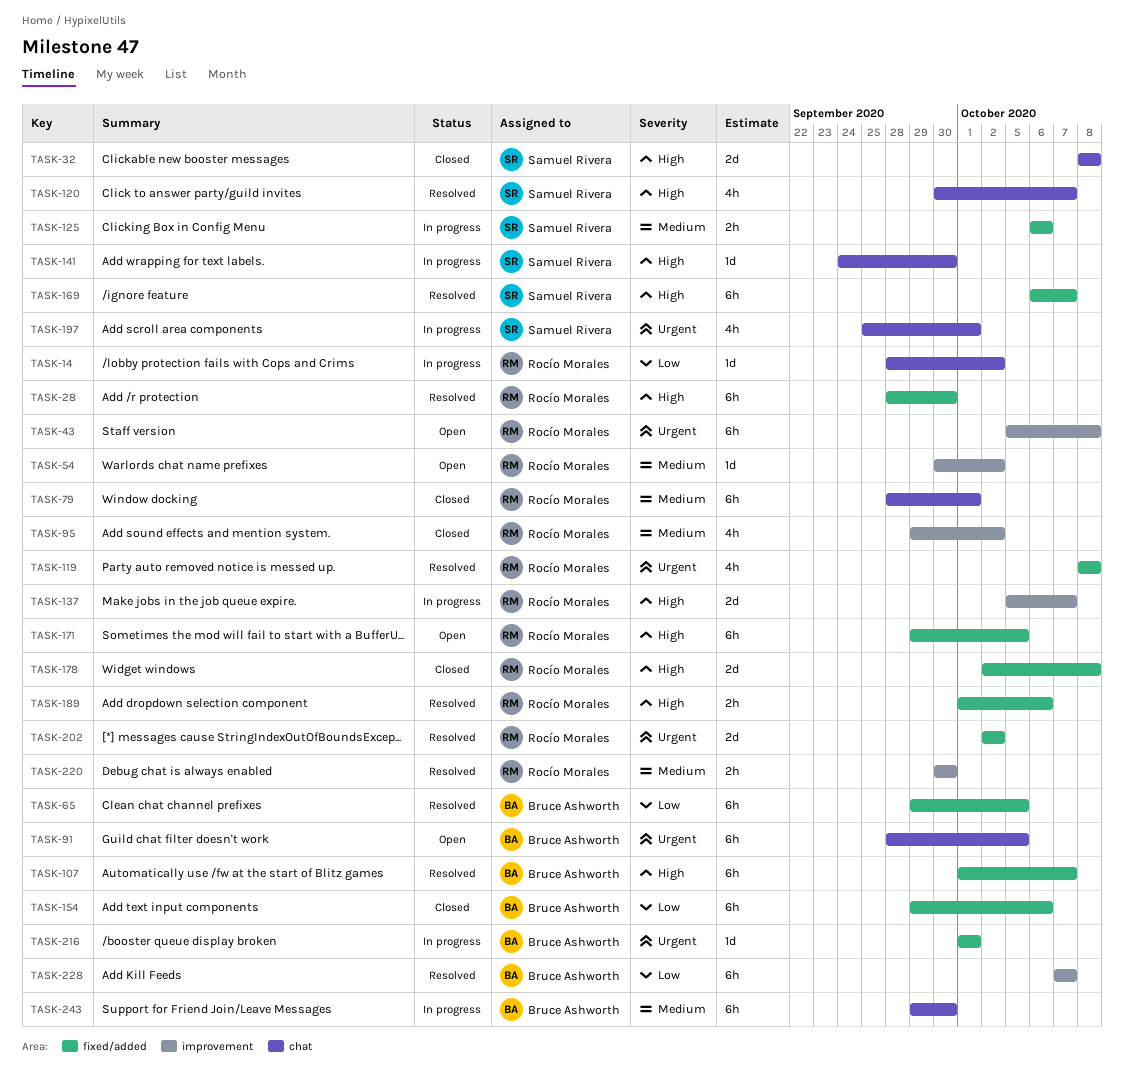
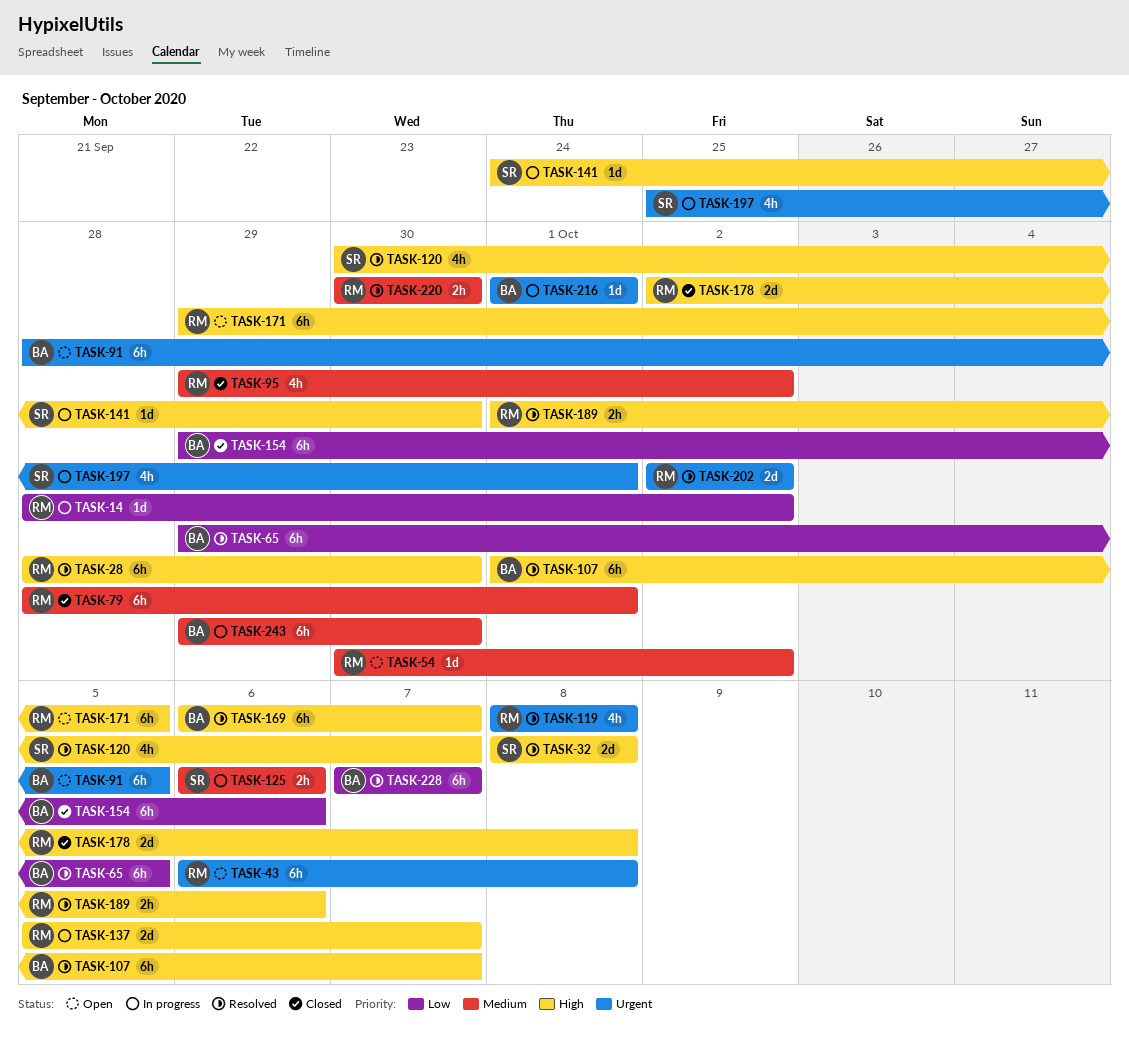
TASK-32, status: Closed -> Resolved
TASK-43, start: Oct 5 -> Oct 6
TASK-169, owner: Samuel Rivera -> Bruce Ashworth

